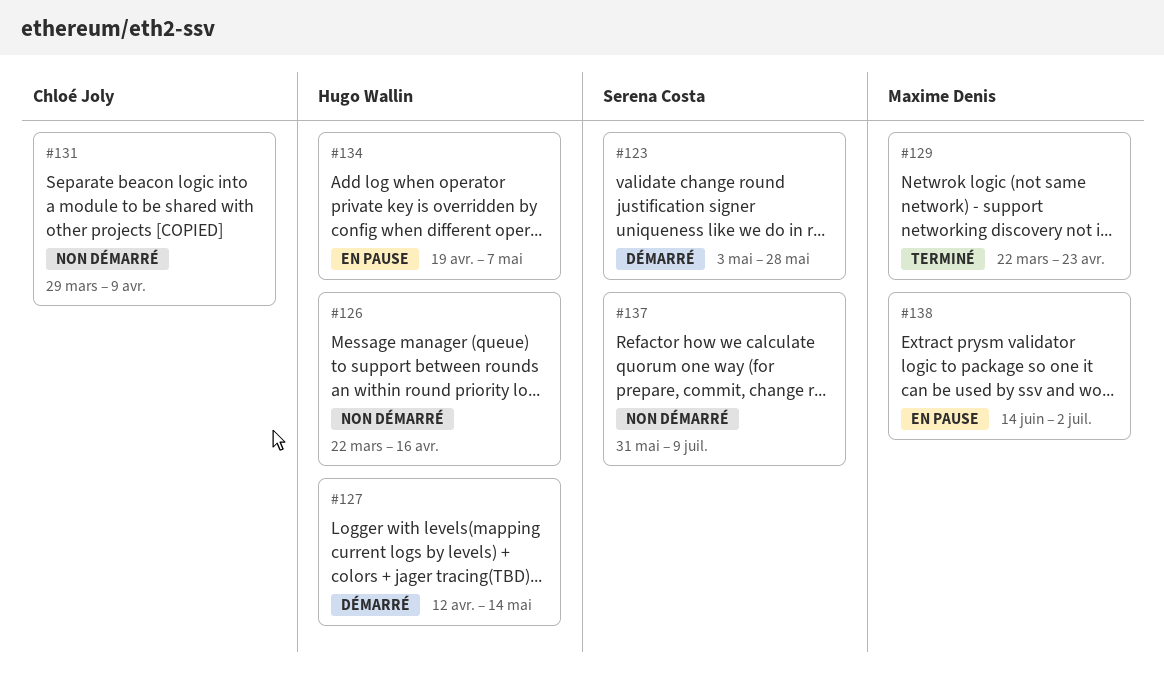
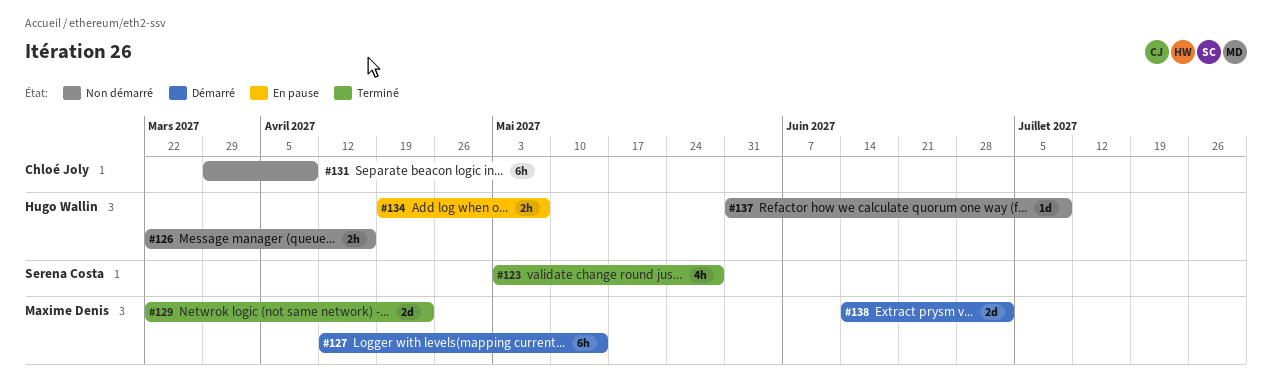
#123, status: Démarré -> Terminé
#127, owner: Hugo Wallin -> Maxime Denis
#137, owner: Serena Costa -> Hugo Wallin
#138, status: En pause -> Démarré

